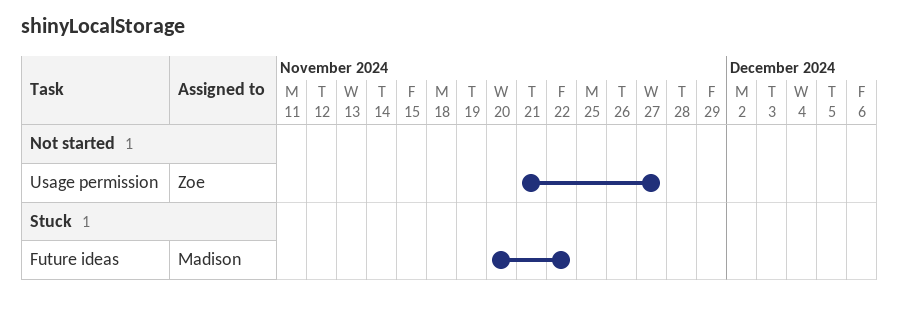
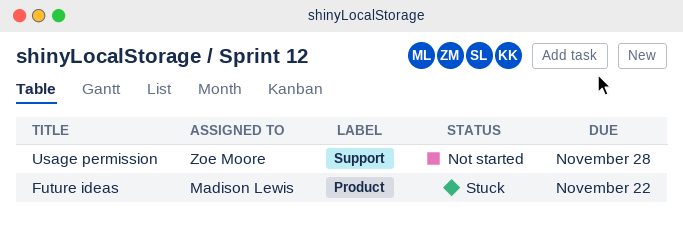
Usage permission, due: Nov 27 -> Nov 28

